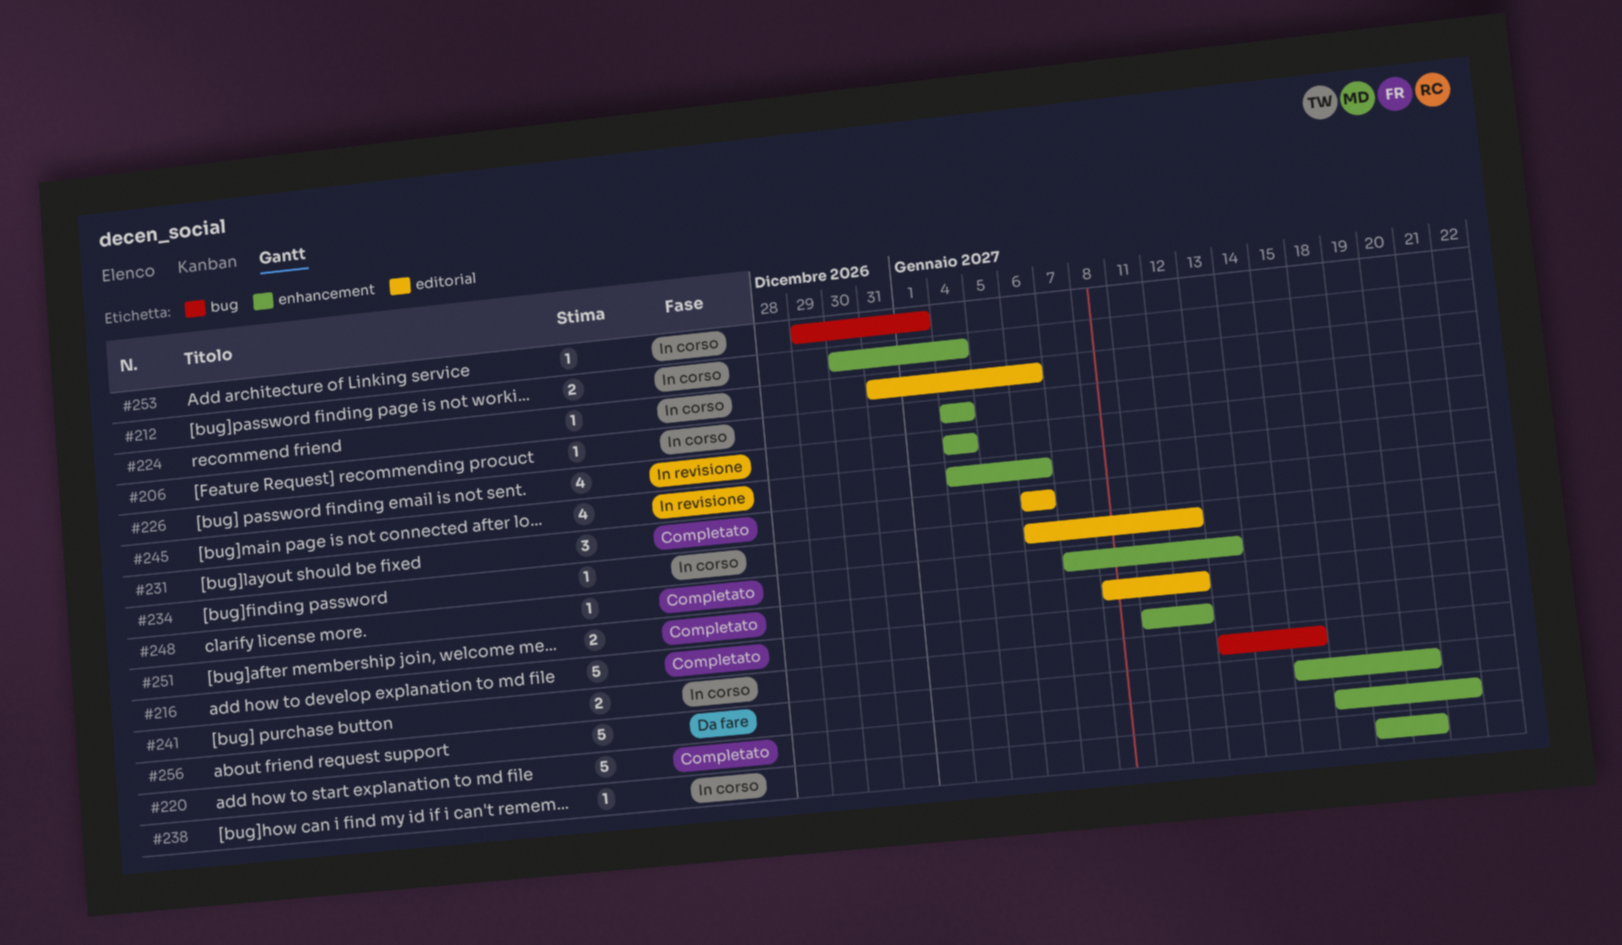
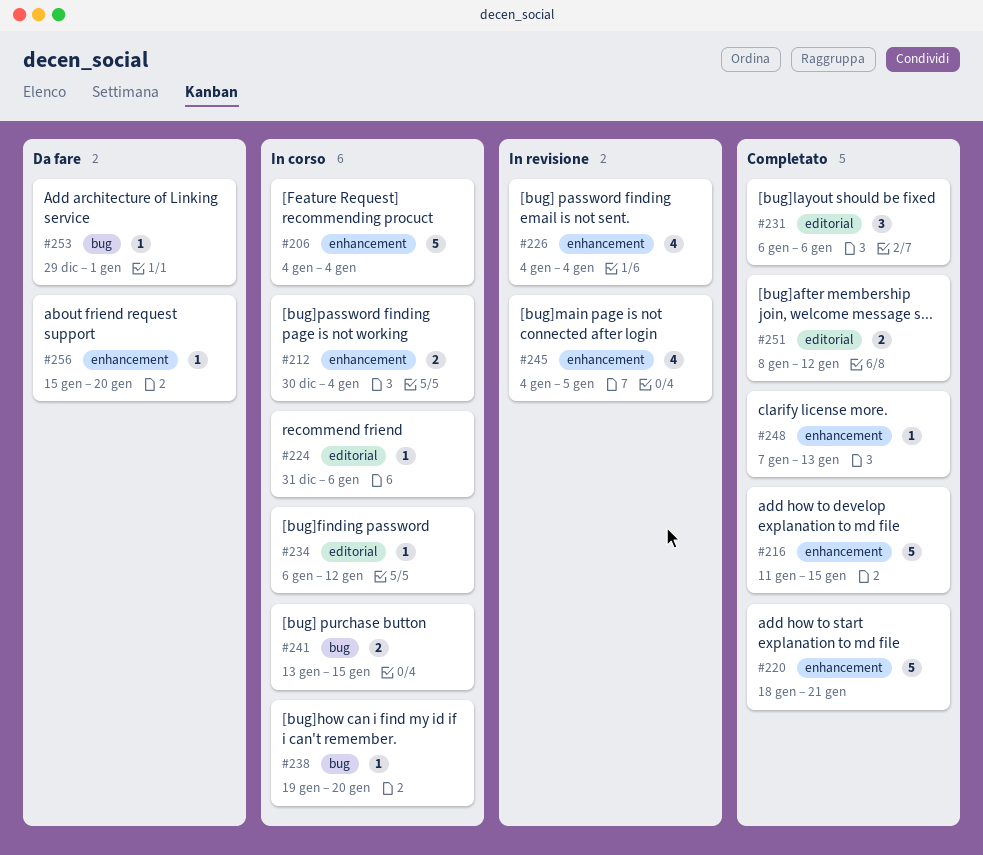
#206, estimate: 1 -> 5
#216, due: Jan 12 -> Jan 15
#238, label: enhancement -> bug
#245, due: Jan 6 -> Jan 5
#253, status: In corso -> Da fare
#256, estimate: 5 -> 1

